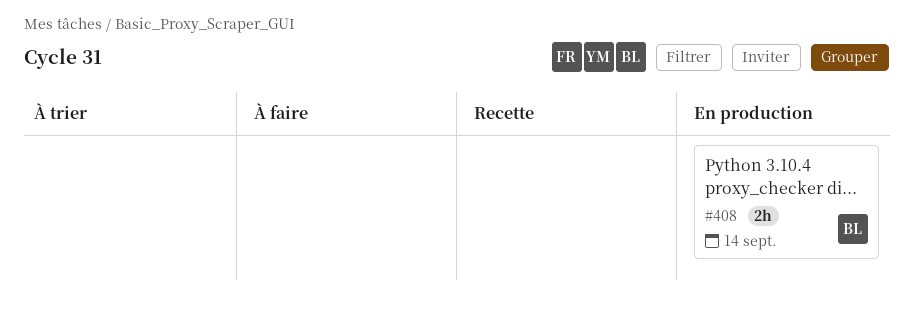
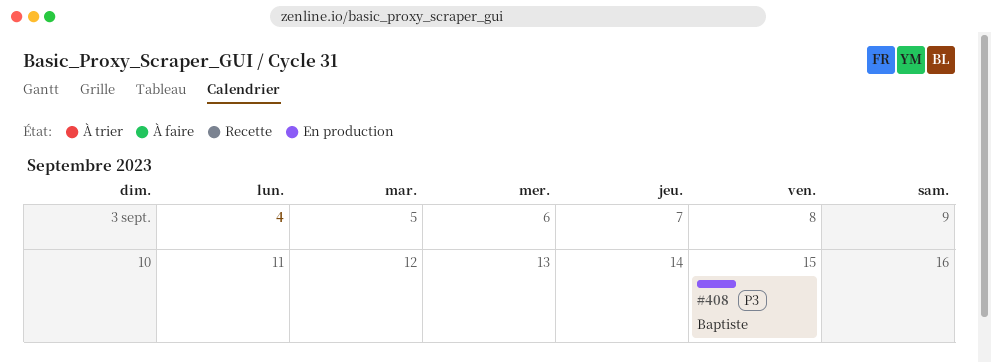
#408, due: Sep 14 -> Sep 15

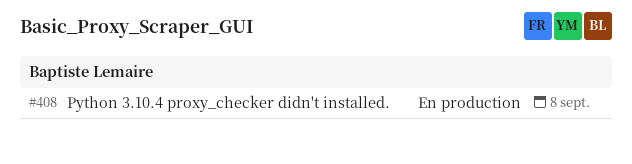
#408, due: Sep 15 -> Sep 8

